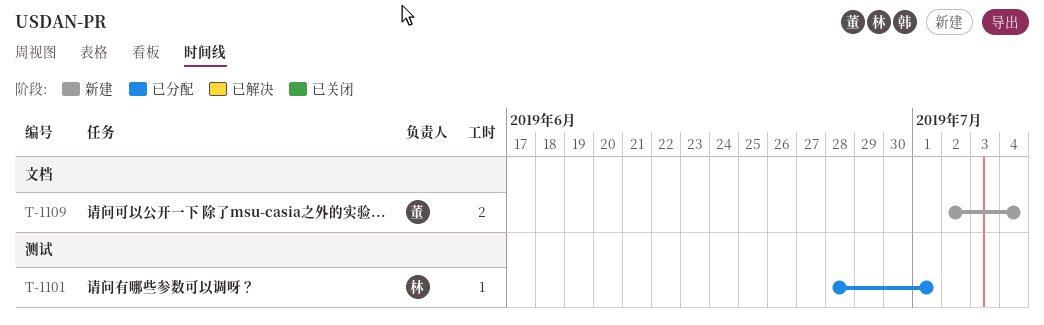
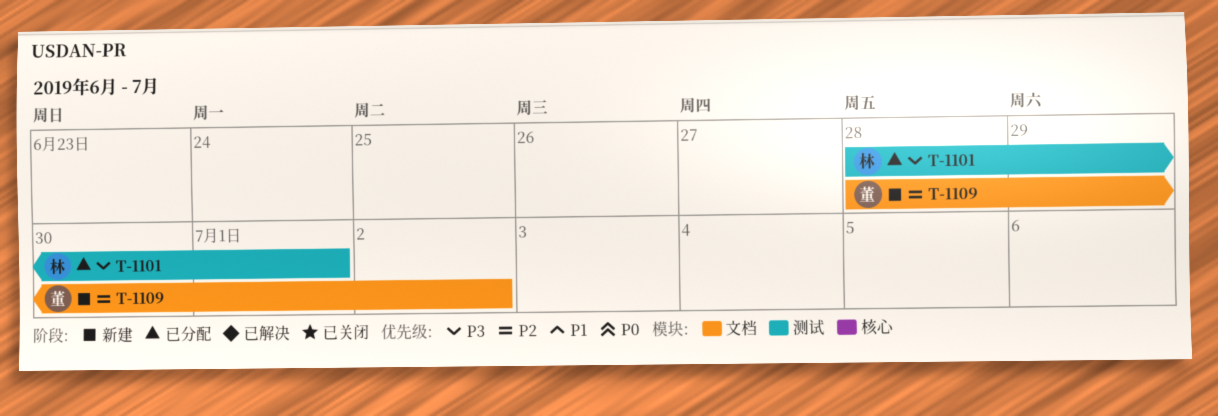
T-1109, start: Jul 2 -> Jun 28
T-1109, due: Jul 4 -> Jul 2

